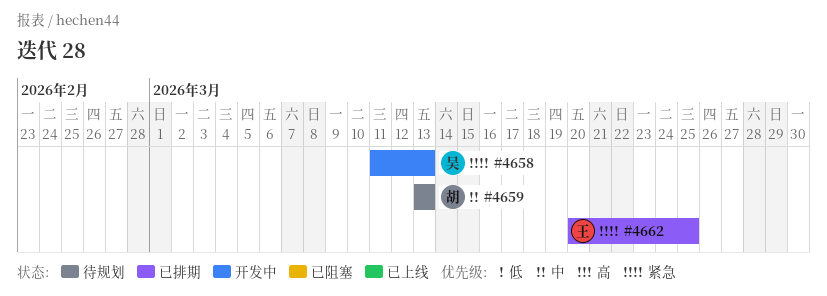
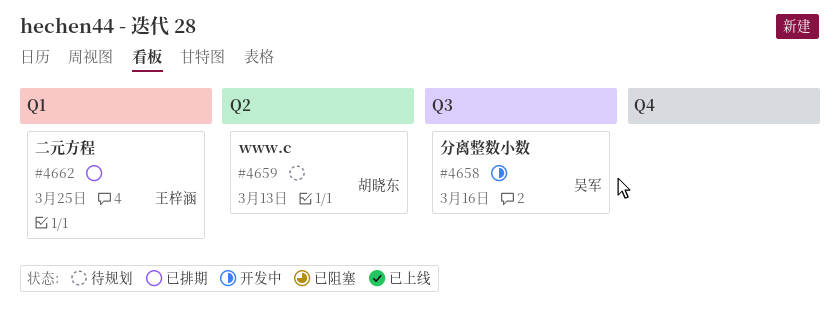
#4658, due: Mar 13 -> Mar 16

